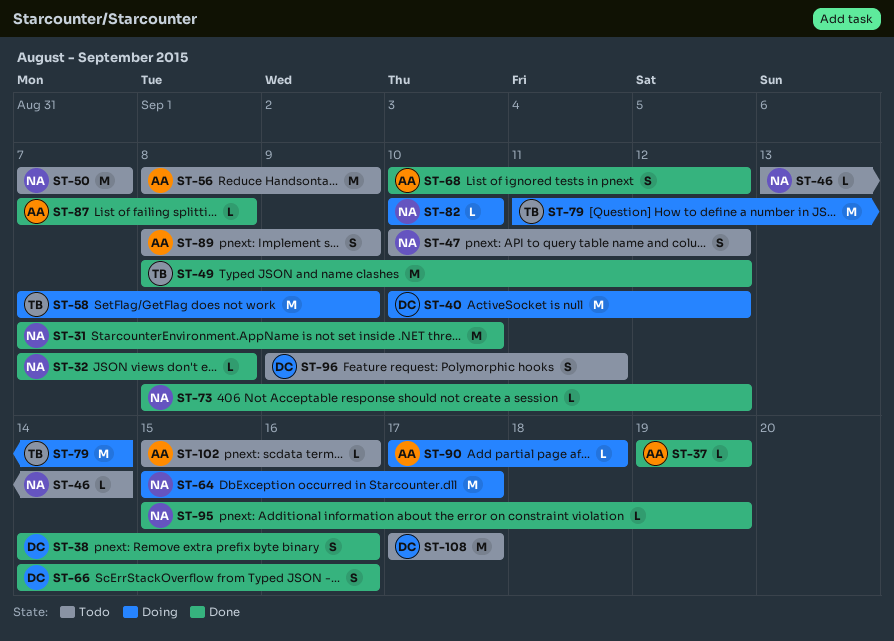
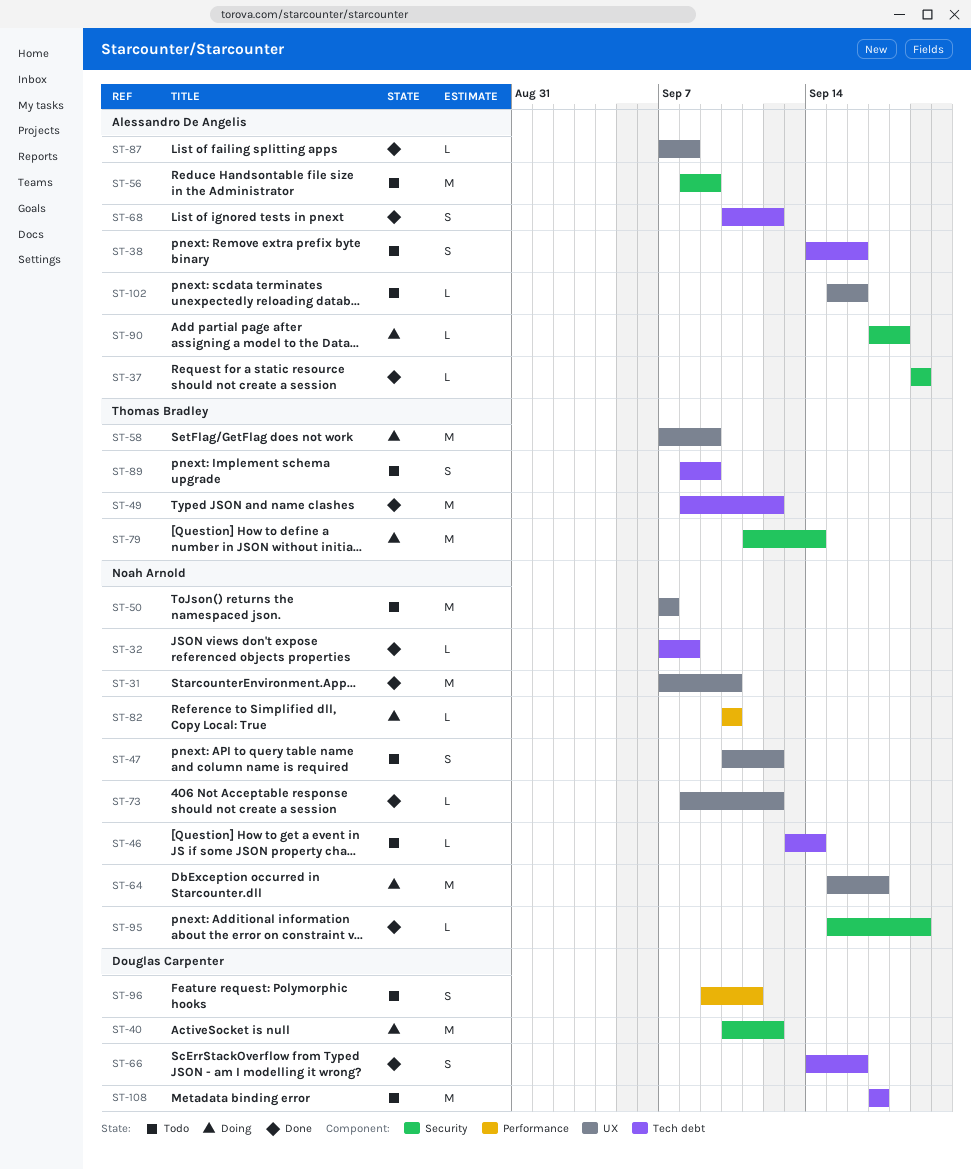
ST-38, status: Done -> Todo
ST-38, owner: Douglas Carpenter -> Alessandro De Angelis
ST-89, owner: Alessandro De Angelis -> Thomas Bradley

